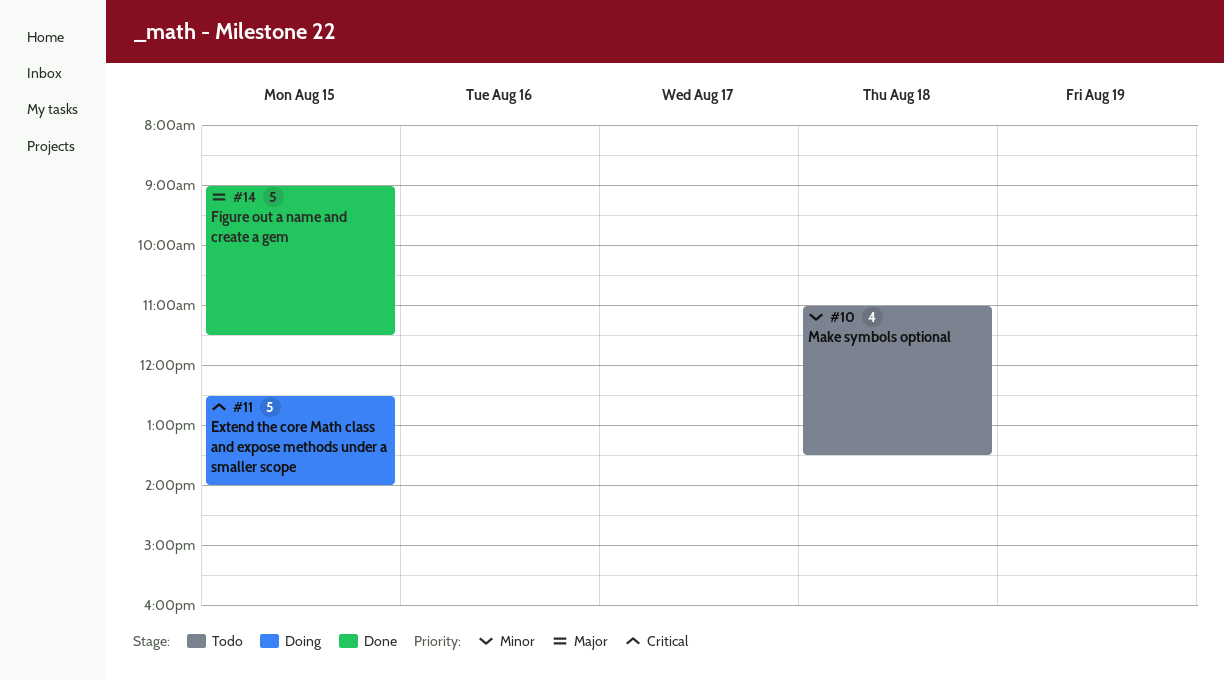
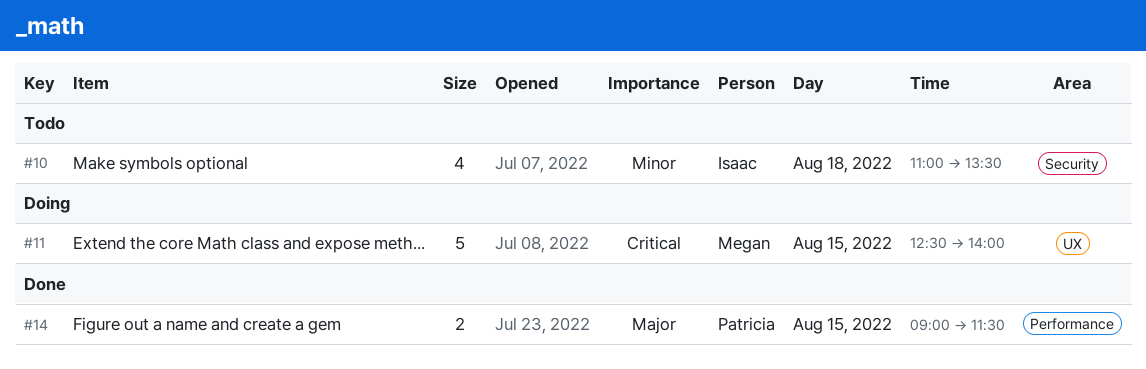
#14, estimate: 5 -> 2

